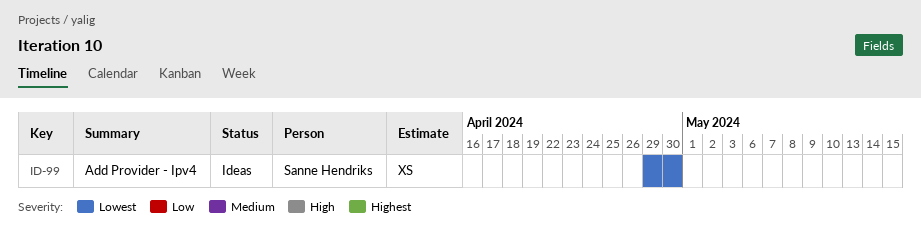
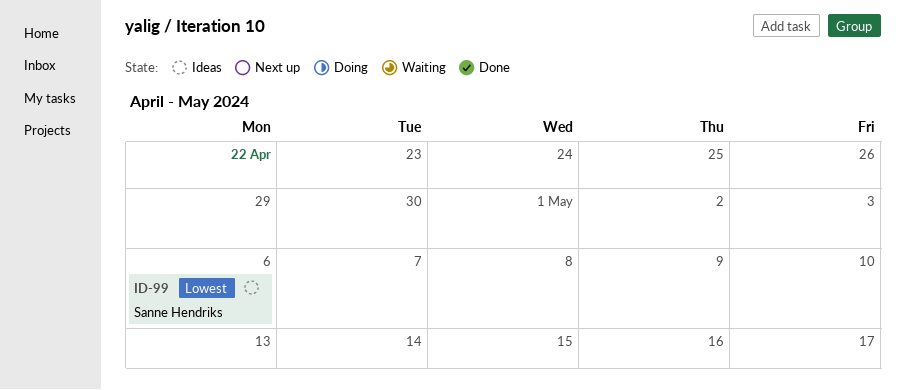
ID-99, due: Apr 30 -> May 6

